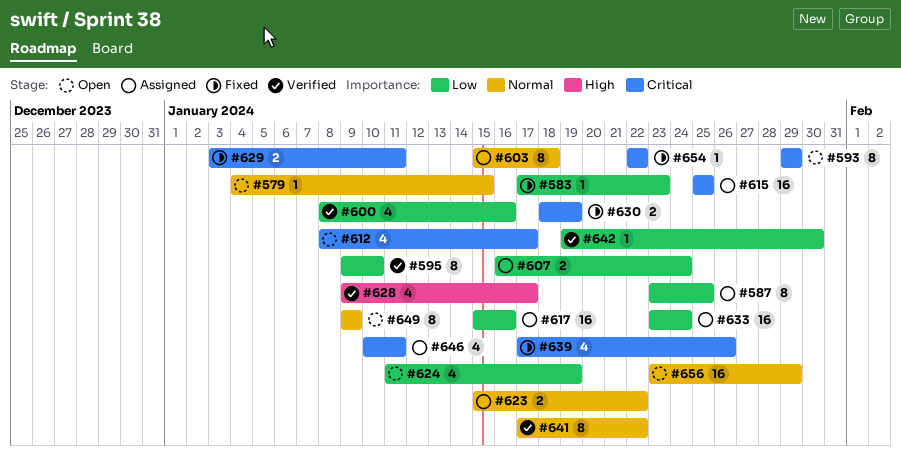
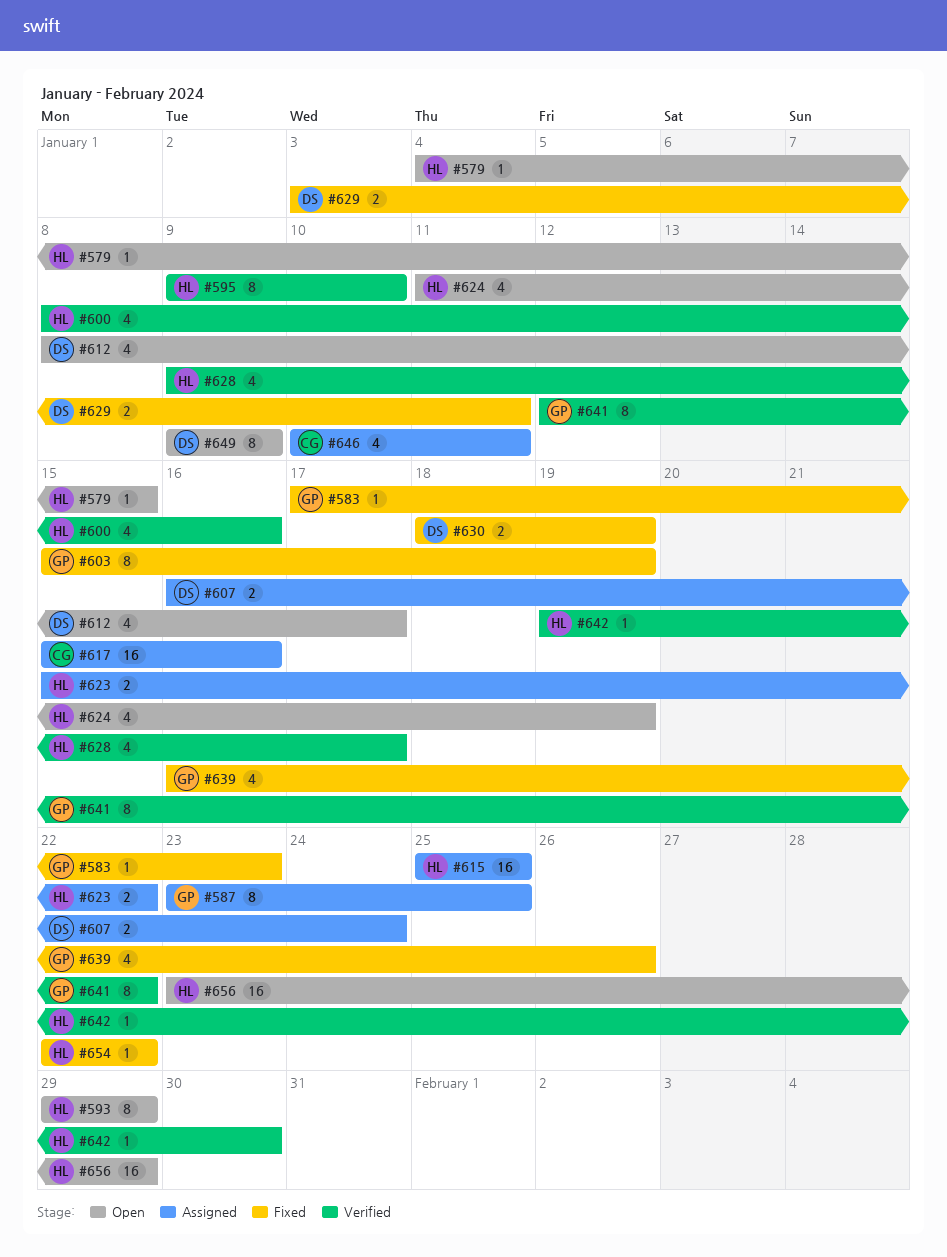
#603, status: Assigned -> Fixed
#603, due: Jan 18 -> Jan 19
#633: present -> none
#639, start: Jan 17 -> Jan 16
#641, start: Jan 17 -> Jan 12

